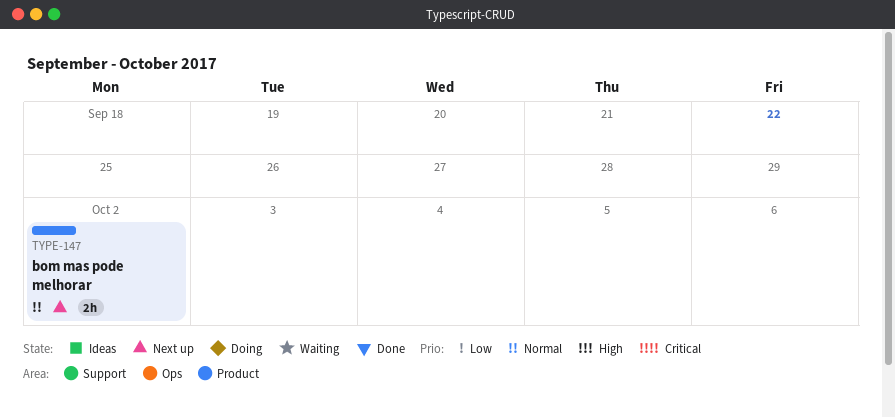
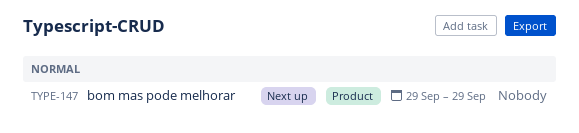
TYPE-147, due: Oct 2 -> Sep 29

